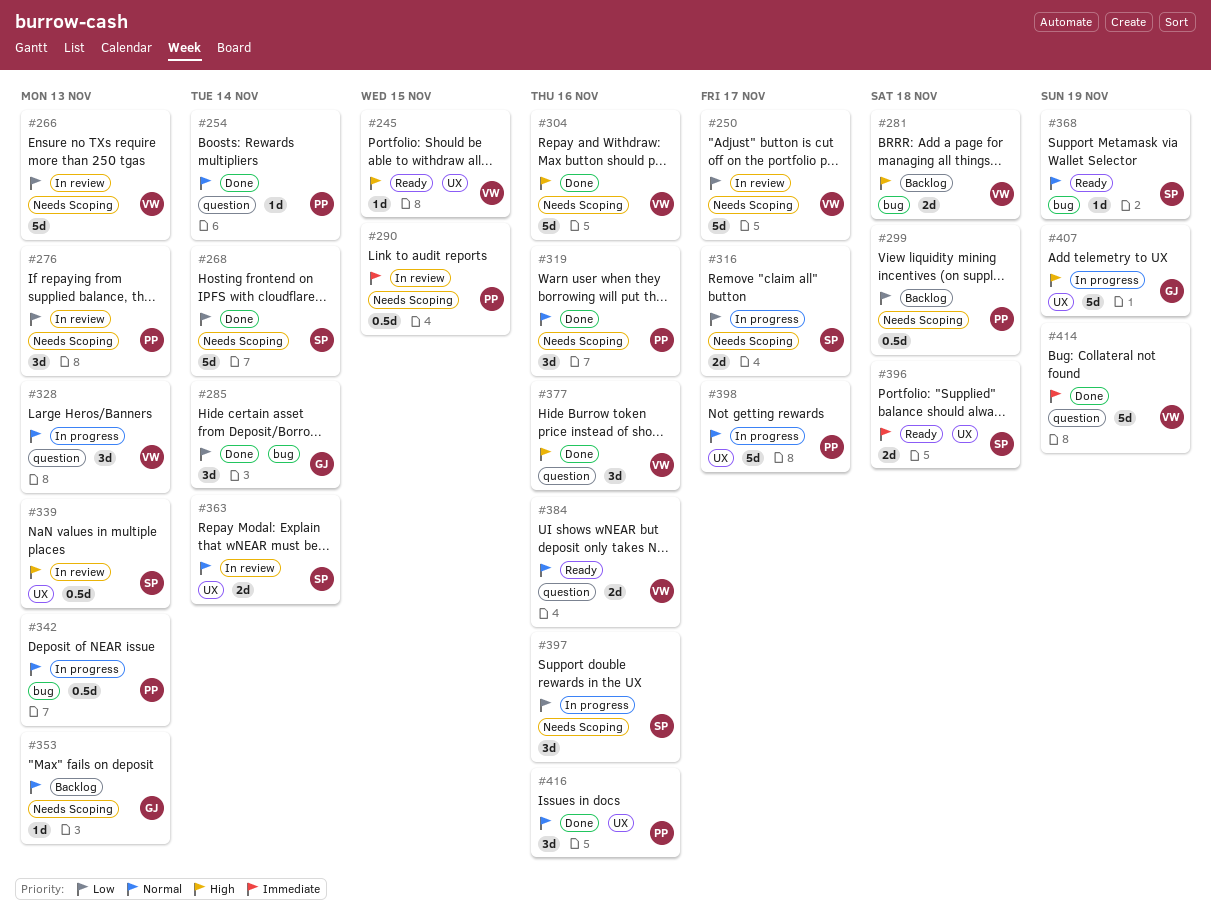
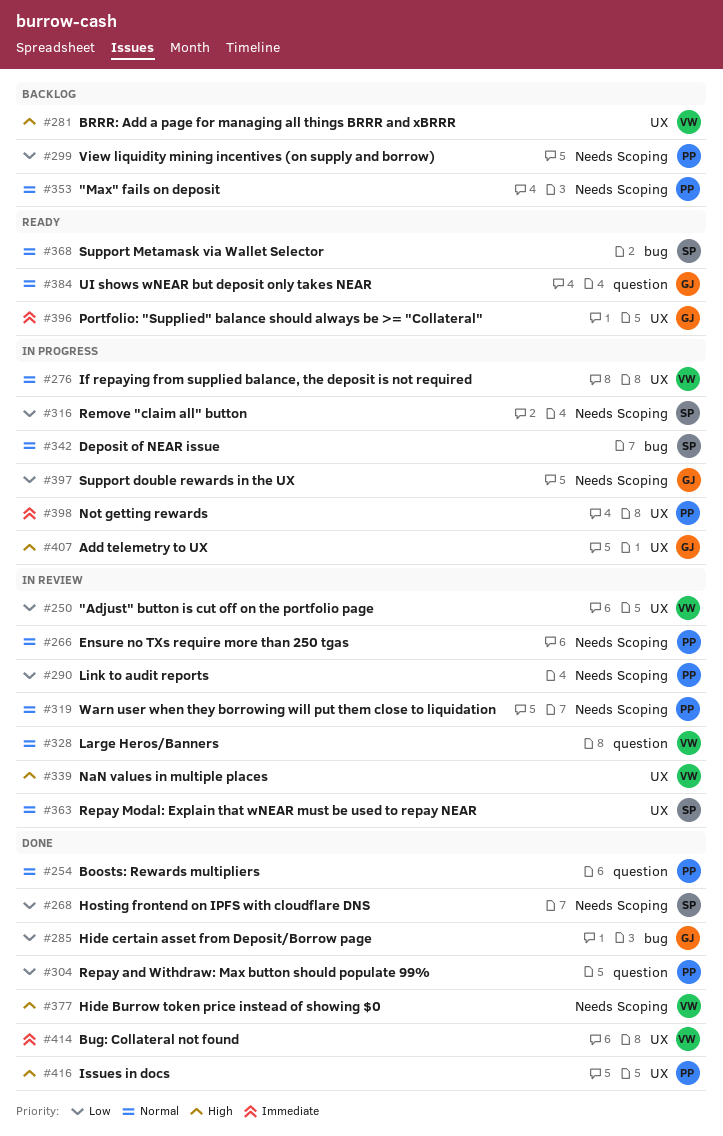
#245: present -> none
#250, label: Needs Scoping -> UX
#266, owner: VW -> PP
#266, priority: Low -> Normal
#276, status: In review -> In progress
#276, owner: PP -> VW
#276, priority: Low -> Normal
#276, label: Needs Scoping -> UX
#281, label: bug -> UX
#290, priority: Immediate -> Low
#304, owner: VW -> PP
#304, priority: High -> Low
#304, label: Needs Scoping -> question
#319, status: Done -> In review
#328, status: In progress -> In review
#339, owner: SP -> VW
#342, owner: PP -> SP
#353, owner: GJ -> PP
#377, label: question -> Needs Scoping
#384, owner: VW -> GJ
#396, owner: SP -> GJ
#397, owner: SP -> GJ
#398, priority: Normal -> Immediate
#414, label: question -> UX
#416, priority: Normal -> High

